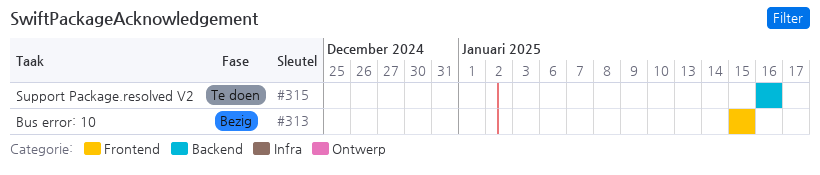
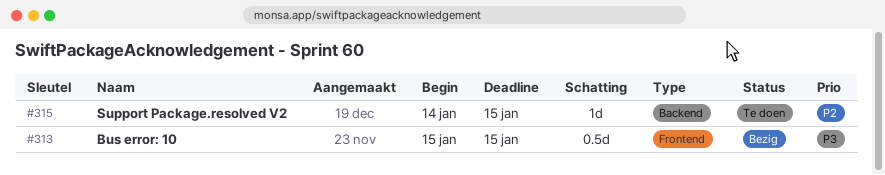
#315, start: Jan 16 -> Jan 14
#315, due: Jan 16 -> Jan 15

